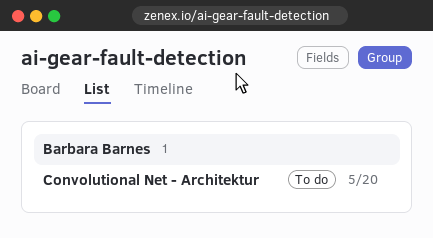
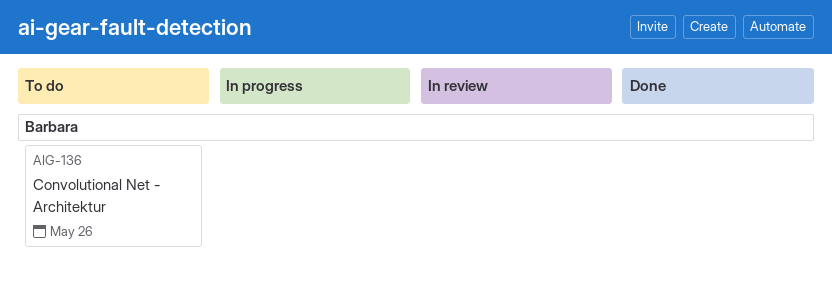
Convolutional Net - Architektur, due: May 20 -> May 26

